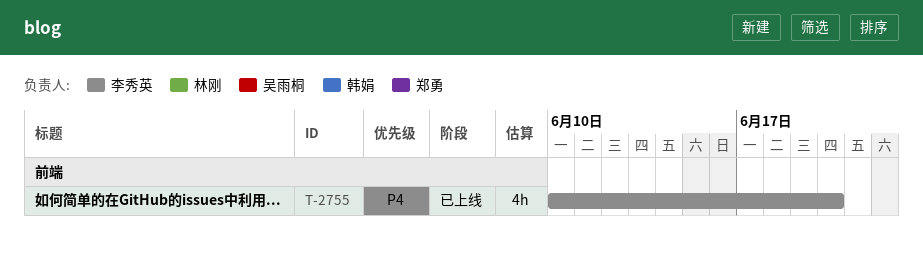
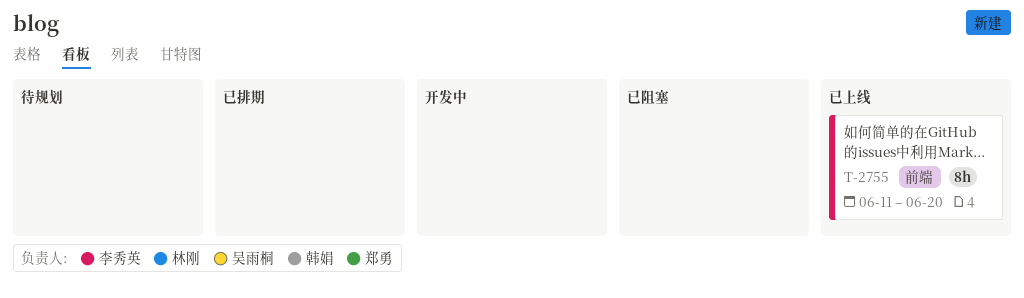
T-2755, estimate: 4h -> 8h
T-2755, start: Jun 10 -> Jun 11

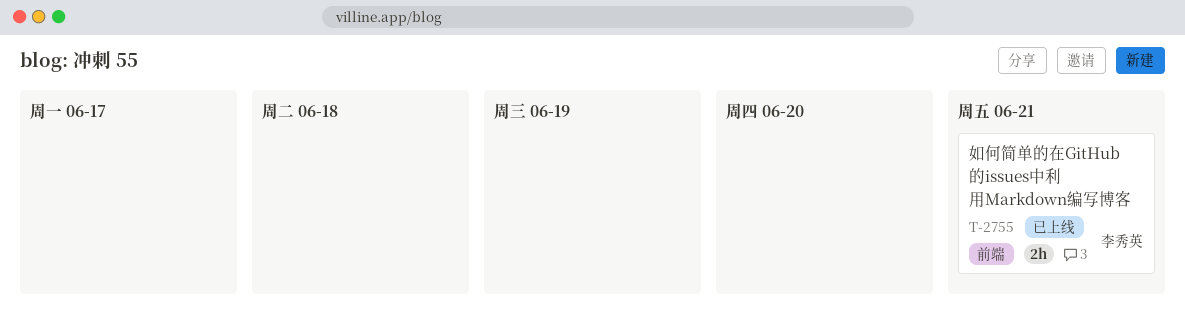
T-2755, estimate: 8h -> 2h
T-2755, due: Jun 20 -> Jun 21

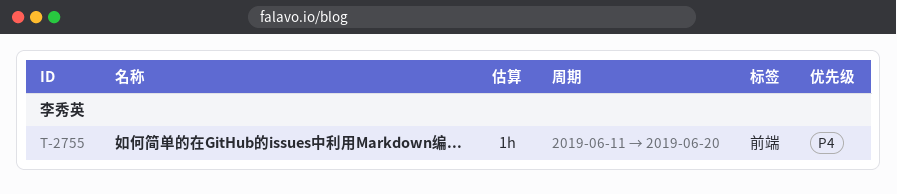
T-2755, estimate: 2h -> 1h
T-2755, due: Jun 21 -> Jun 20

